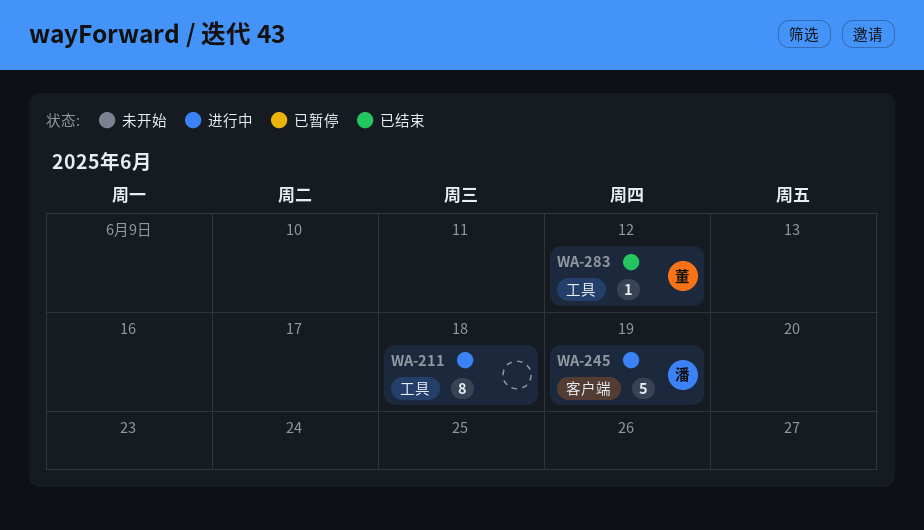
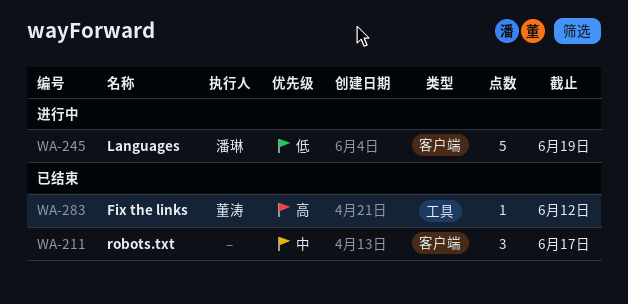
WA-211, status: 进行中 -> 已结束
WA-211, label: 工具 -> 客户端
WA-211, estimate: 8 -> 3
WA-211, due: Jun 18 -> Jun 17

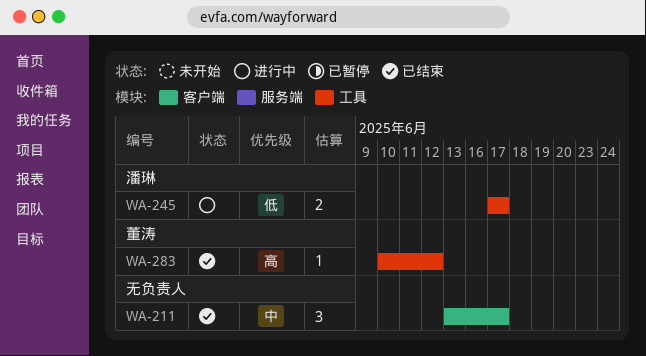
WA-245, label: 客户端 -> 工具
WA-245, estimate: 5 -> 2
WA-245, due: Jun 19 -> Jun 17

